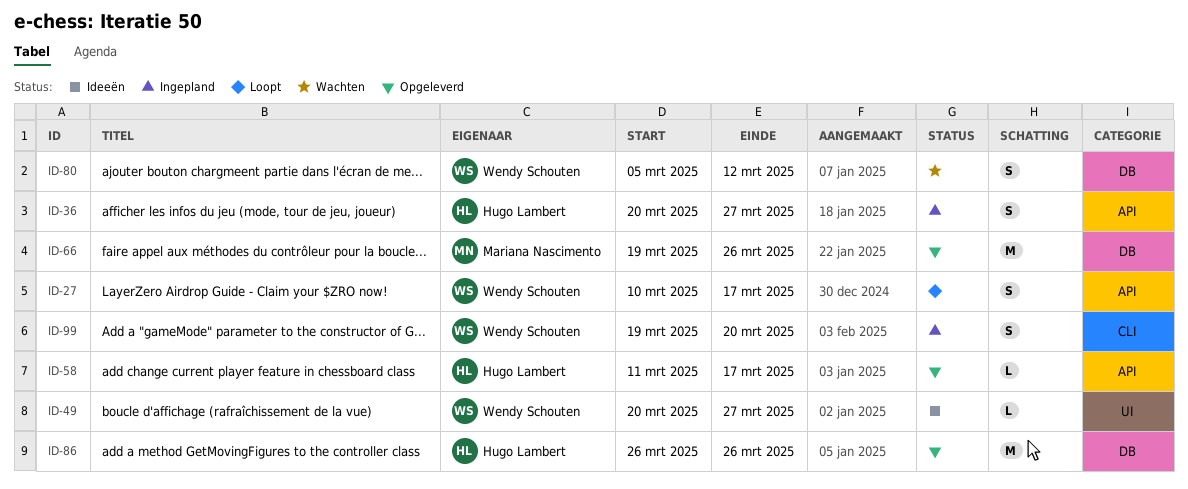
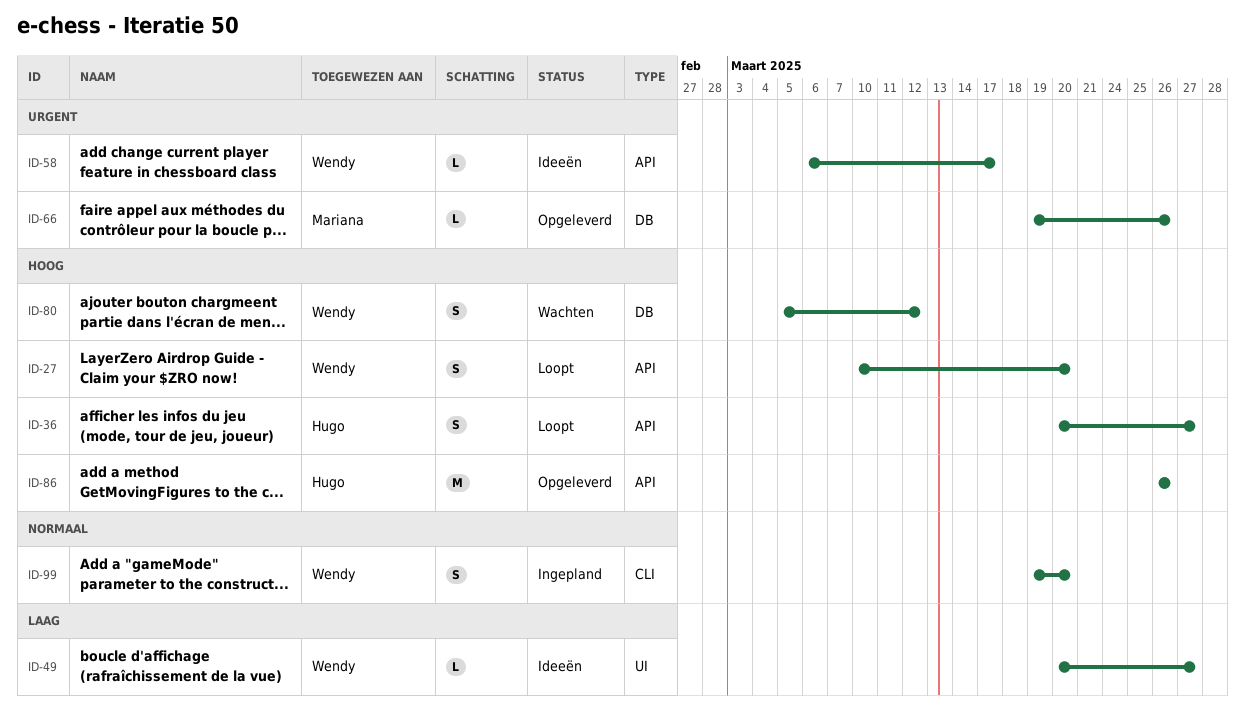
ID-27, due: Mar 17 -> Mar 20
ID-36, status: Ingepland -> Loopt
ID-58, status: Opgeleverd -> Ideeën
ID-58, owner: Hugo Lambert -> Wendy Schouten
ID-58, start: Mar 11 -> Mar 6
ID-66, estimate: M -> L
ID-86, label: DB -> API

